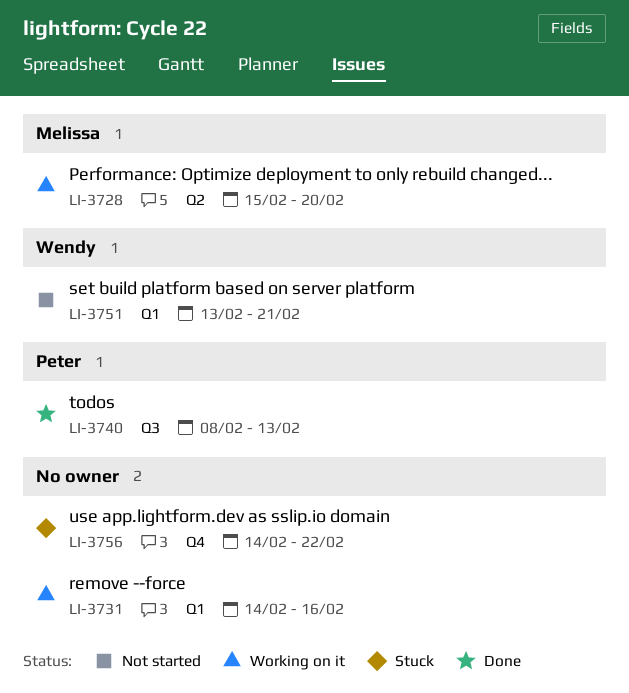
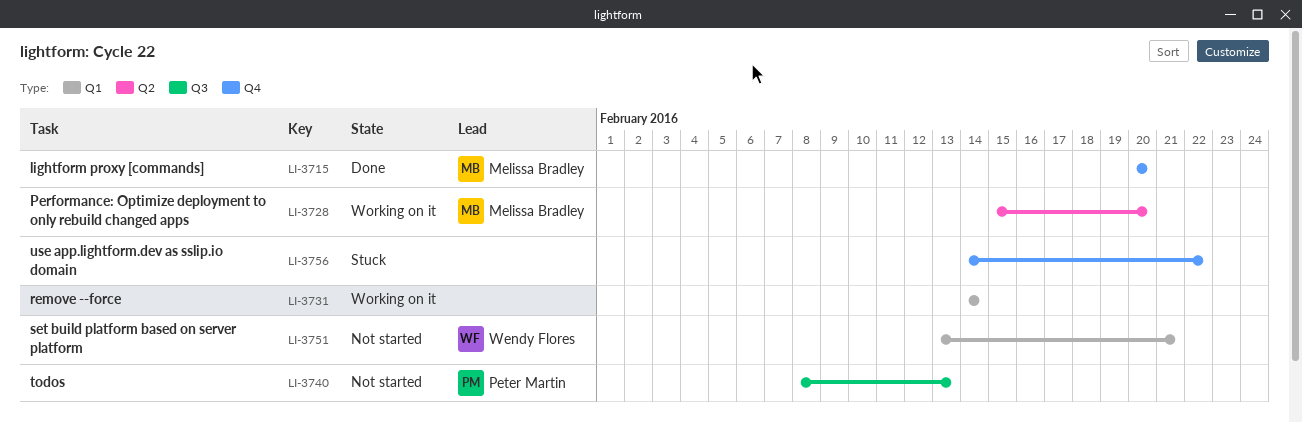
LI-3715: none -> present
LI-3731, due: Feb 16 -> Feb 14
LI-3740, status: Done -> Not started

